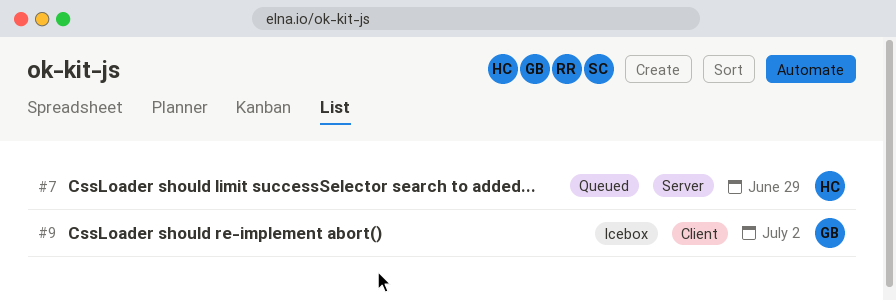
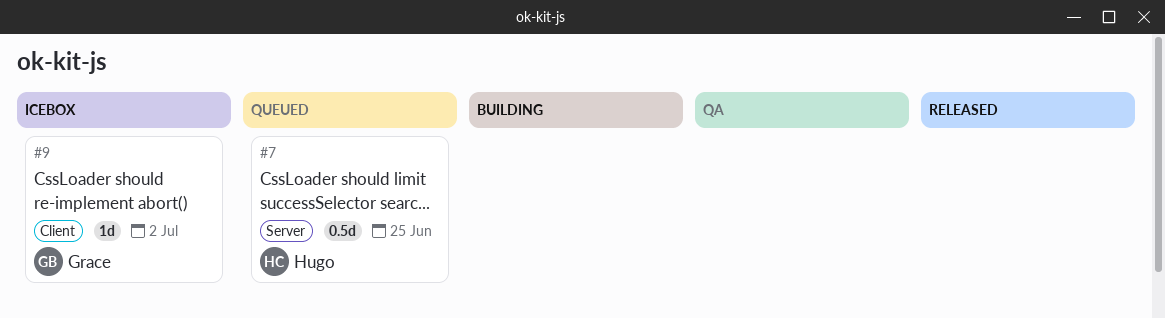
#7, due: Jun 29 -> Jun 25

